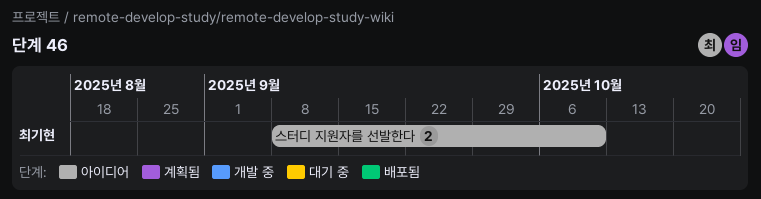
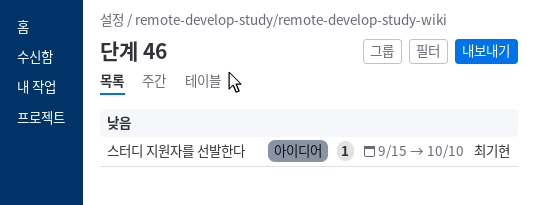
스터디 지원자를 선발한다, estimate: 2 -> 1
스터디 지원자를 선발한다, start: Sep 8 -> Sep 15

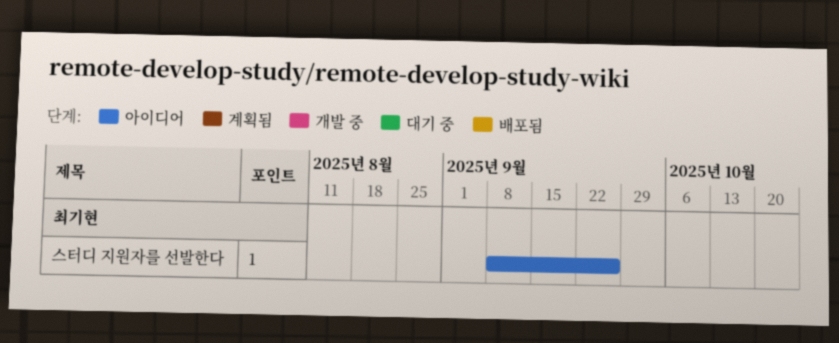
스터디 지원자를 선발한다, start: Sep 15 -> Sep 8
스터디 지원자를 선발한다, due: Oct 10 -> Sep 26

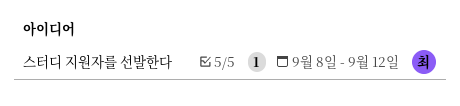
스터디 지원자를 선발한다, due: Sep 26 -> Sep 12

